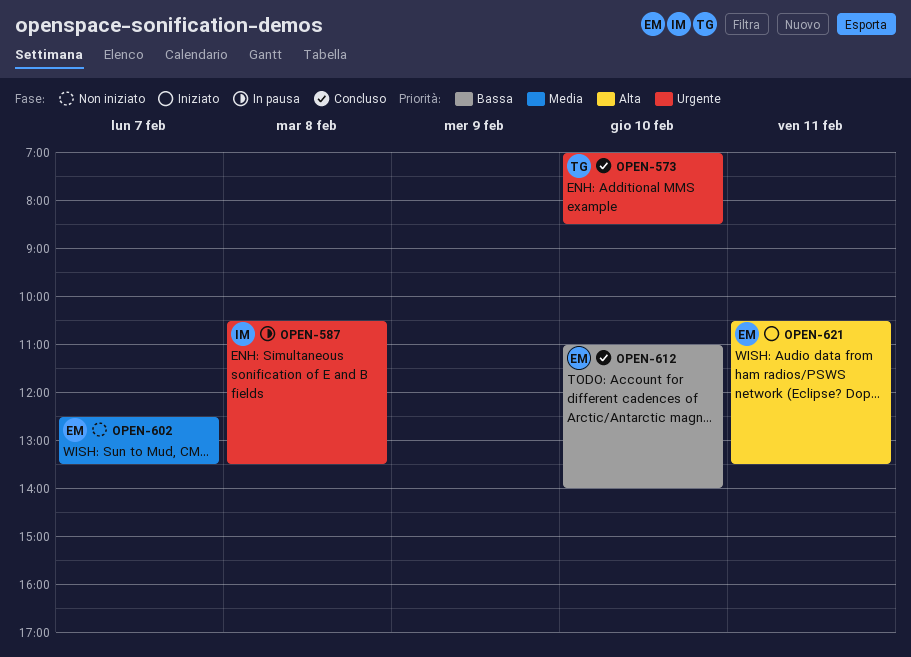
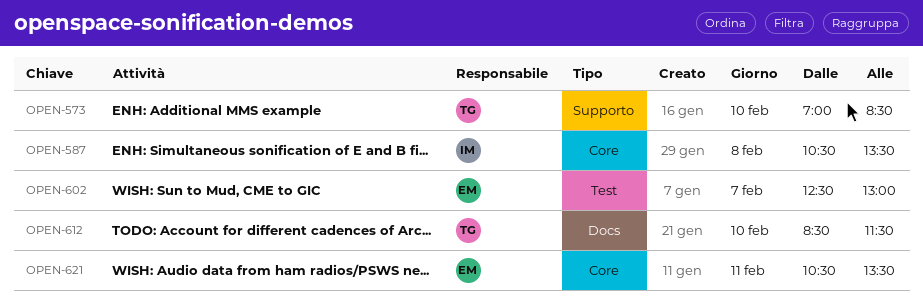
OPEN-602, ends: 13:30 -> 13:00
OPEN-612, owner: EM -> TG
OPEN-612, begins: 11:00 -> 08:30
OPEN-612, ends: 14:00 -> 11:30

